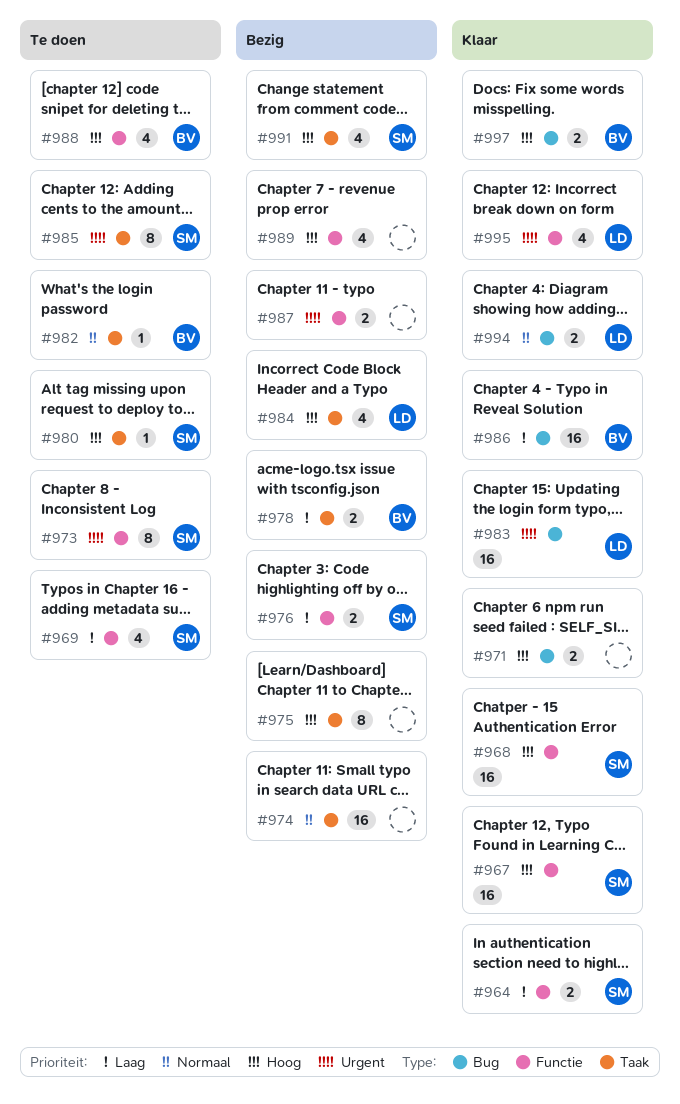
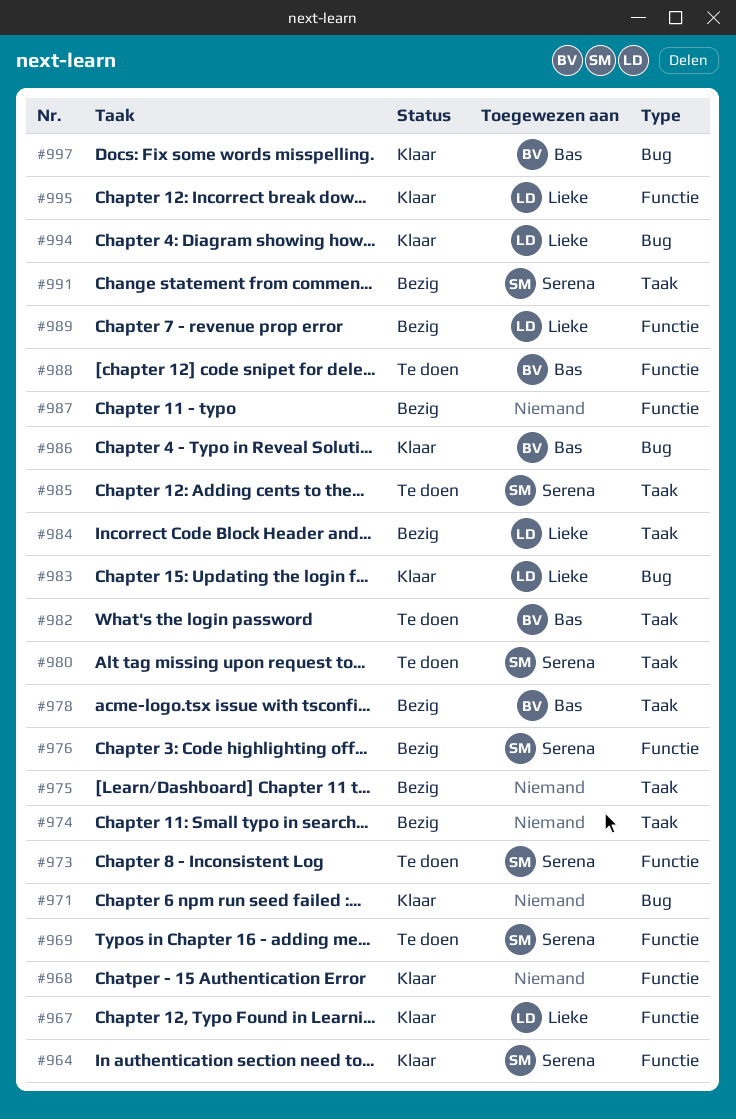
#967, owner: Serena -> Lieke
#968, owner: Serena -> none
#989, owner: none -> Lieke

